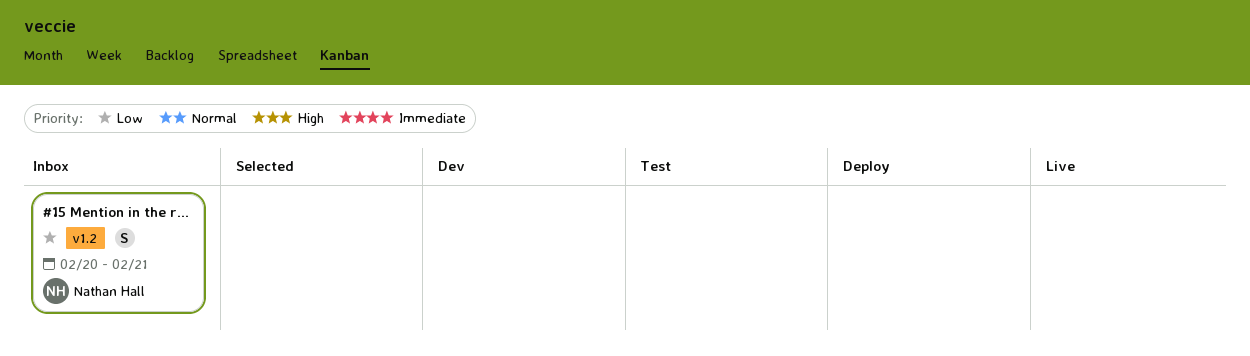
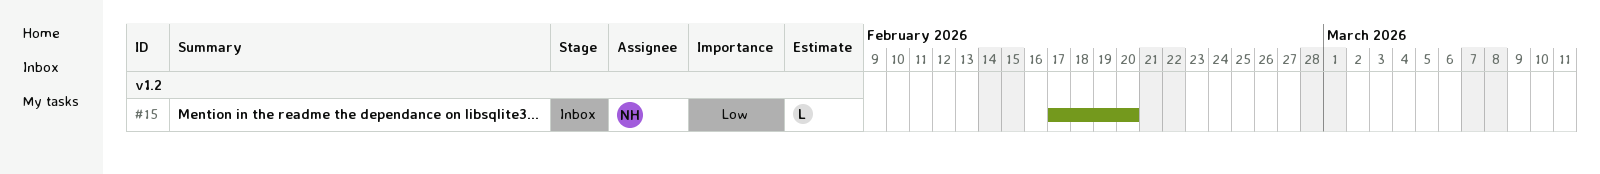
#15, estimate: S -> L
#15, start: Feb 20 -> Feb 17
#15, due: Feb 21 -> Feb 20

